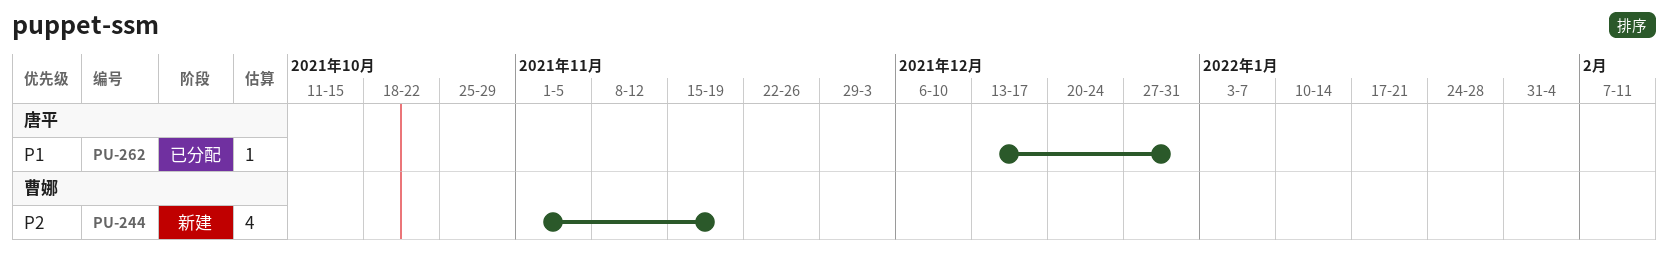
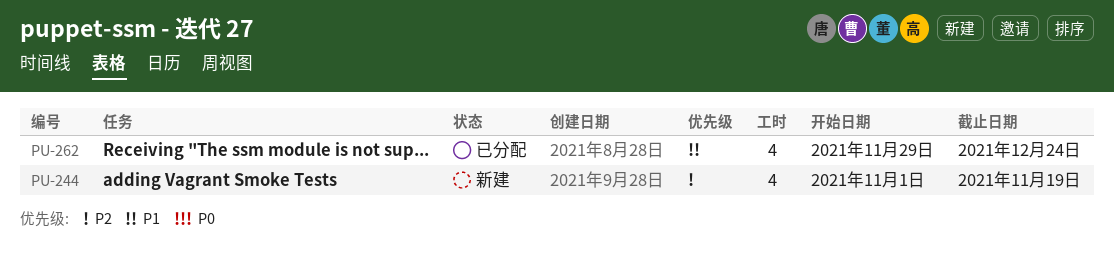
PU-262, estimate: 1 -> 4
PU-262, start: Dec 13 -> Nov 29
PU-262, due: Dec 31 -> Dec 24

